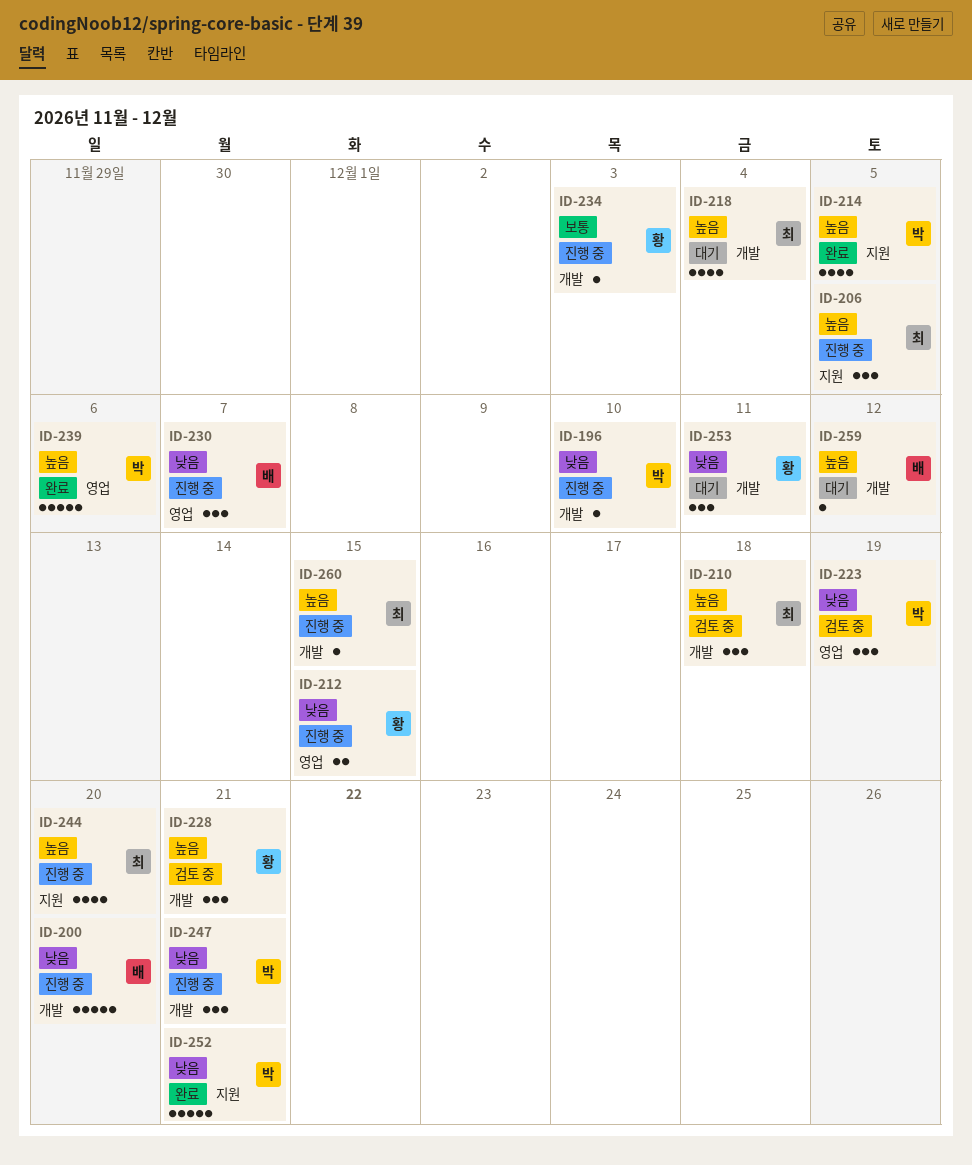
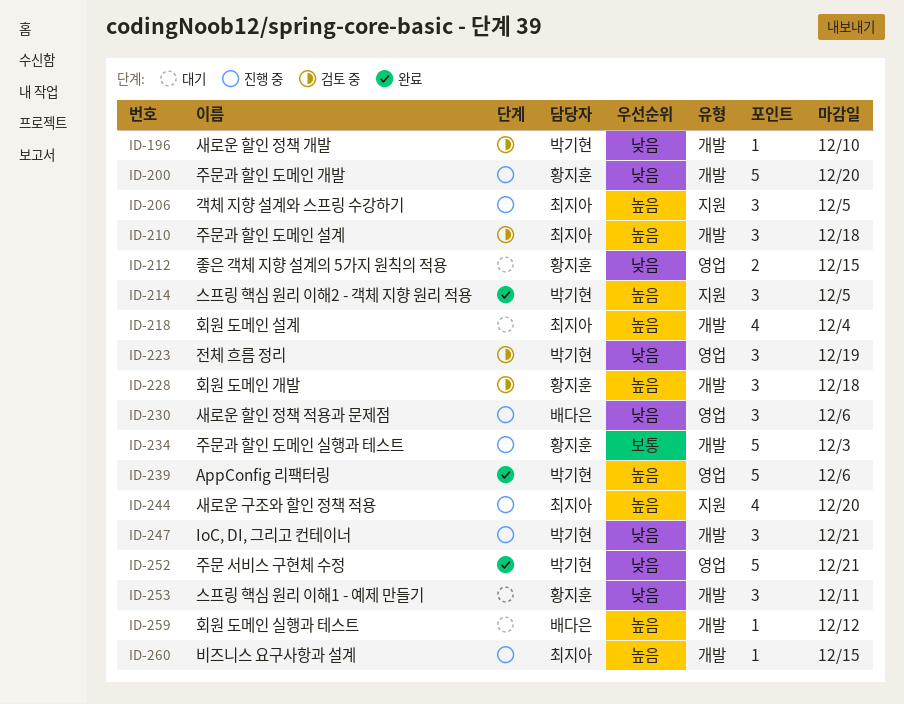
ID-196, status: 진행 중 -> 검토 중
ID-200, owner: 배다은 -> 황지훈
ID-212, status: 진행 중 -> 대기
ID-214, estimate: 4 -> 3
ID-228, due: Dec 21 -> Dec 18
ID-230, due: Dec 7 -> Dec 6
ID-234, estimate: 1 -> 5
ID-252, label: 지원 -> 영업

